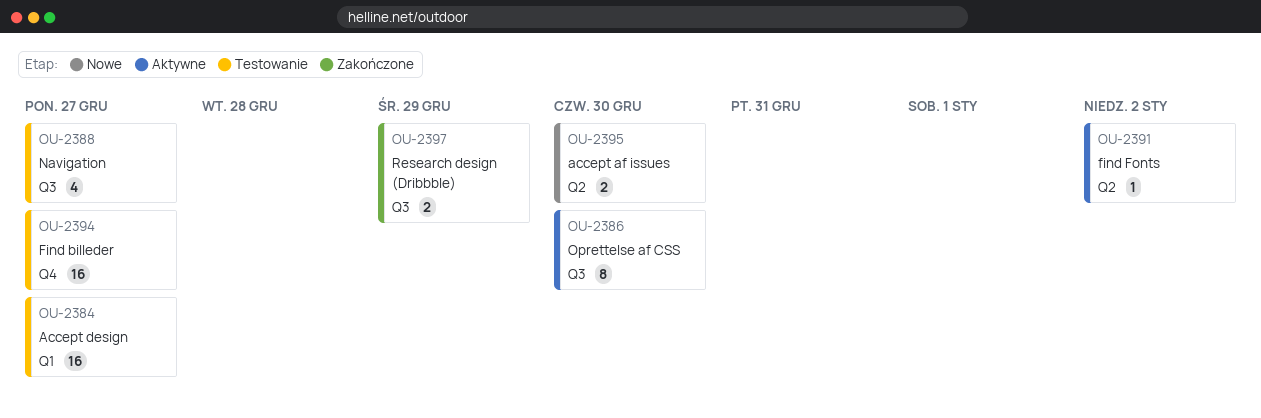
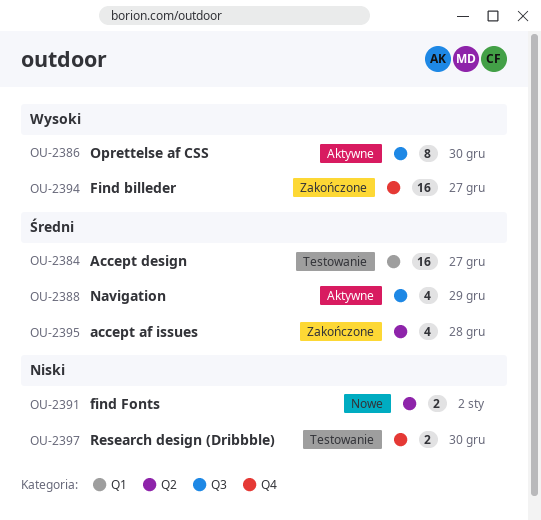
OU-2388, status: Testowanie -> Aktywne
OU-2388, due: Dec 27 -> Dec 29
OU-2391, status: Aktywne -> Nowe
OU-2391, estimate: 1 -> 2
OU-2394, status: Testowanie -> Zakończone
OU-2395, status: Nowe -> Zakończone
OU-2395, estimate: 2 -> 4
OU-2395, due: Dec 30 -> Dec 28
OU-2397, status: Zakończone -> Testowanie
OU-2397, label: Q3 -> Q4
OU-2397, due: Dec 29 -> Dec 30

